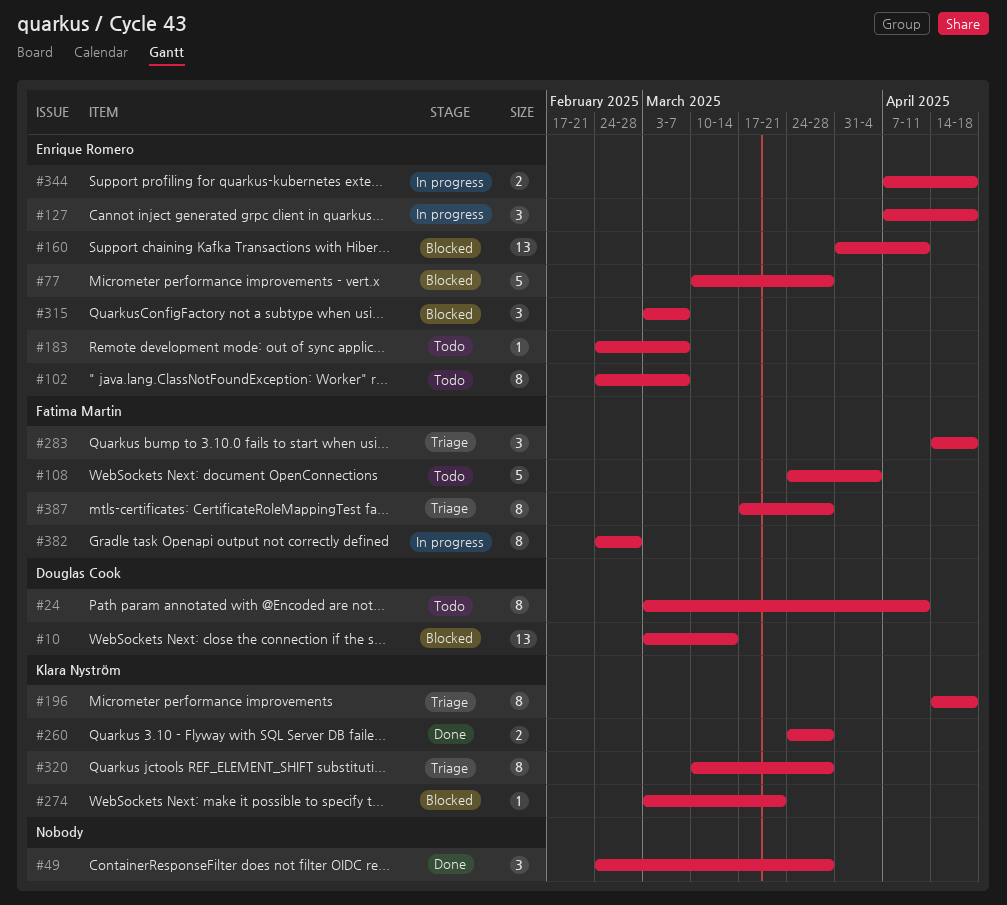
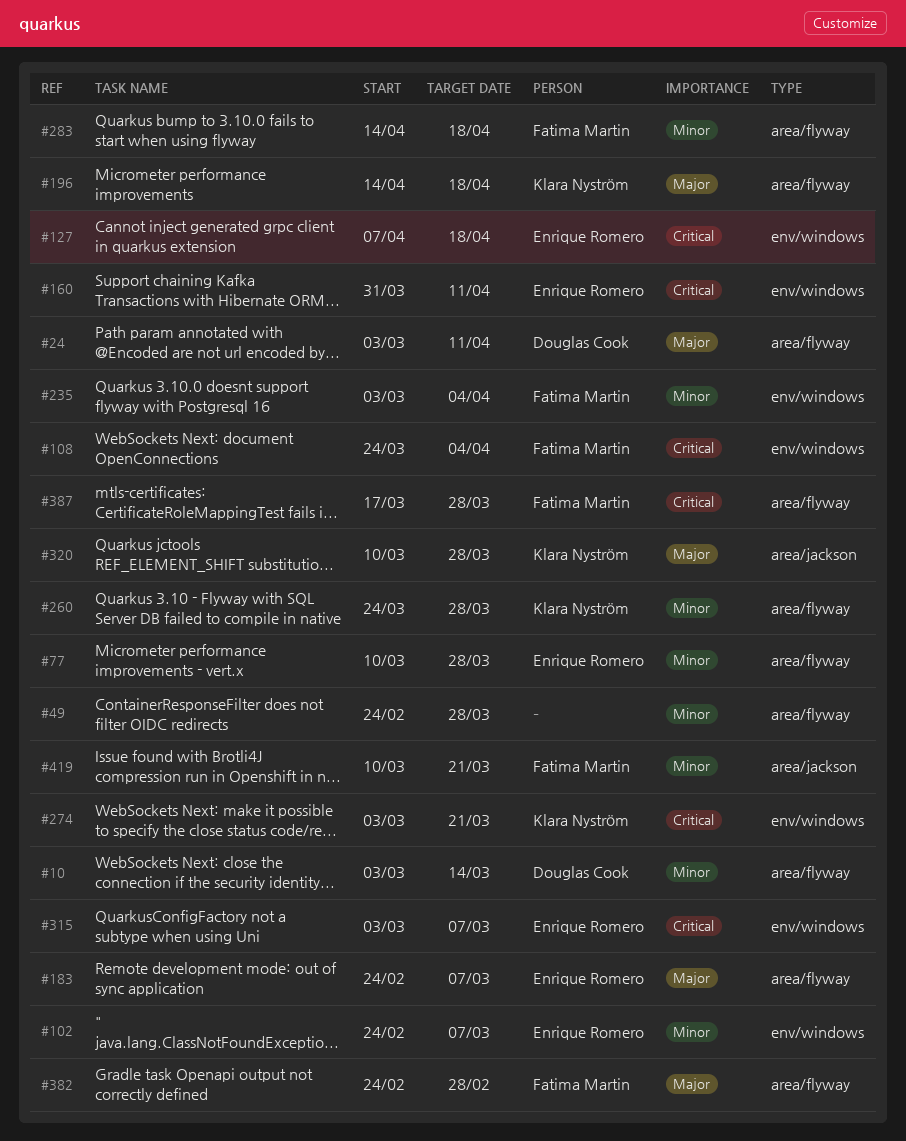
#235: none -> present
#344: present -> none
#419: none -> present

